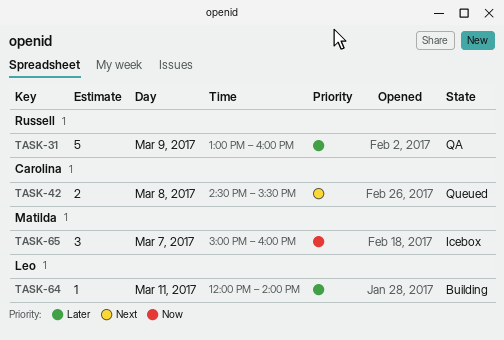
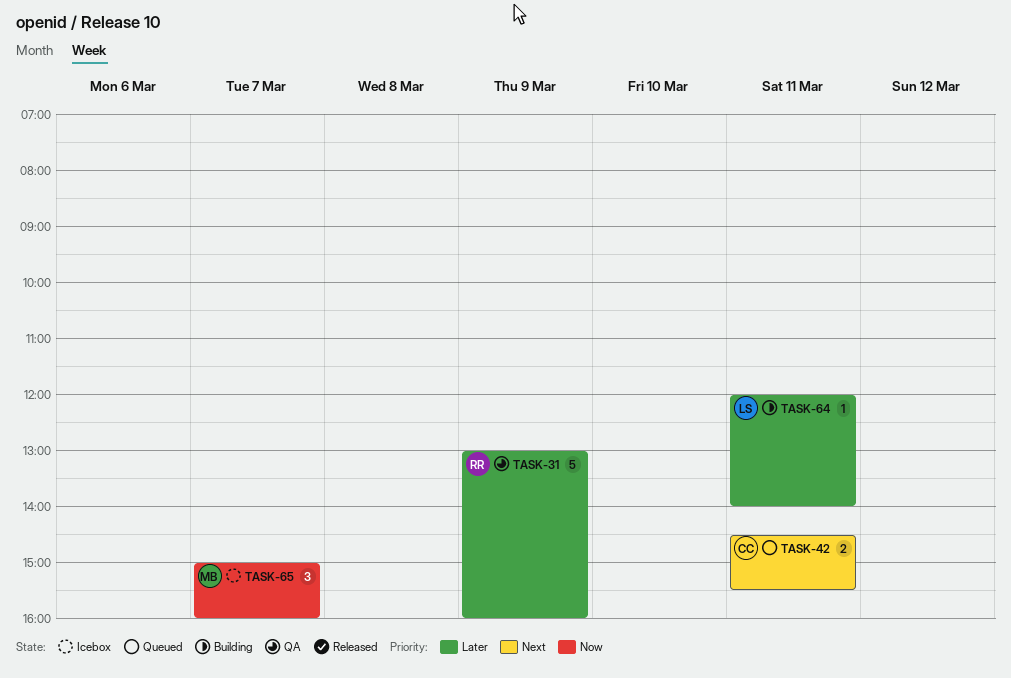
TASK-42, day: Mar 8 -> Mar 11

